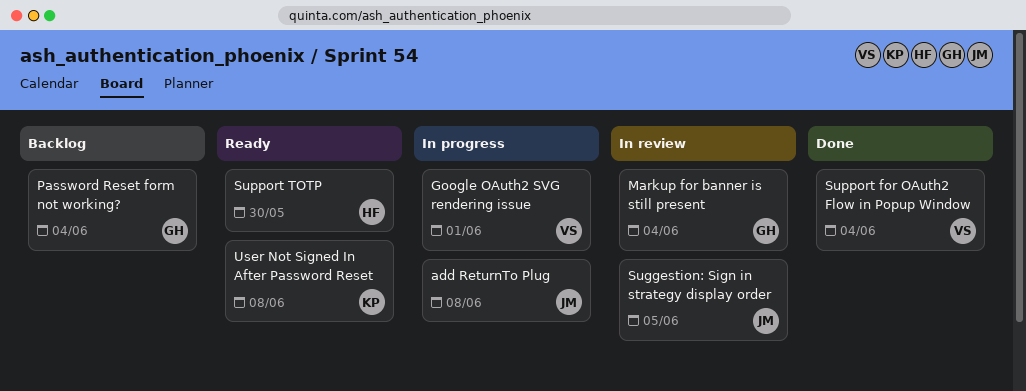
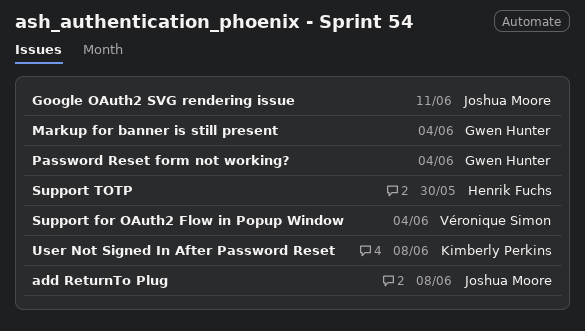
Google OAuth2 SVG rendering issue, owner: Véronique Simon -> Joshua Moore
Google OAuth2 SVG rendering issue, due: Jun 1 -> Jun 11
Suggestion: Sign in strategy display order: present -> none

